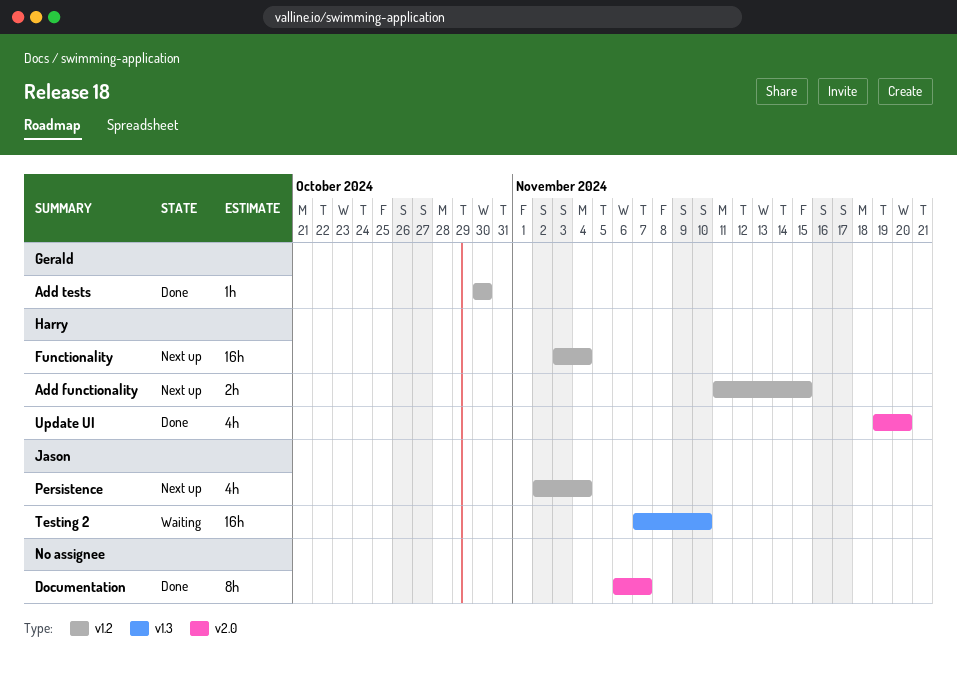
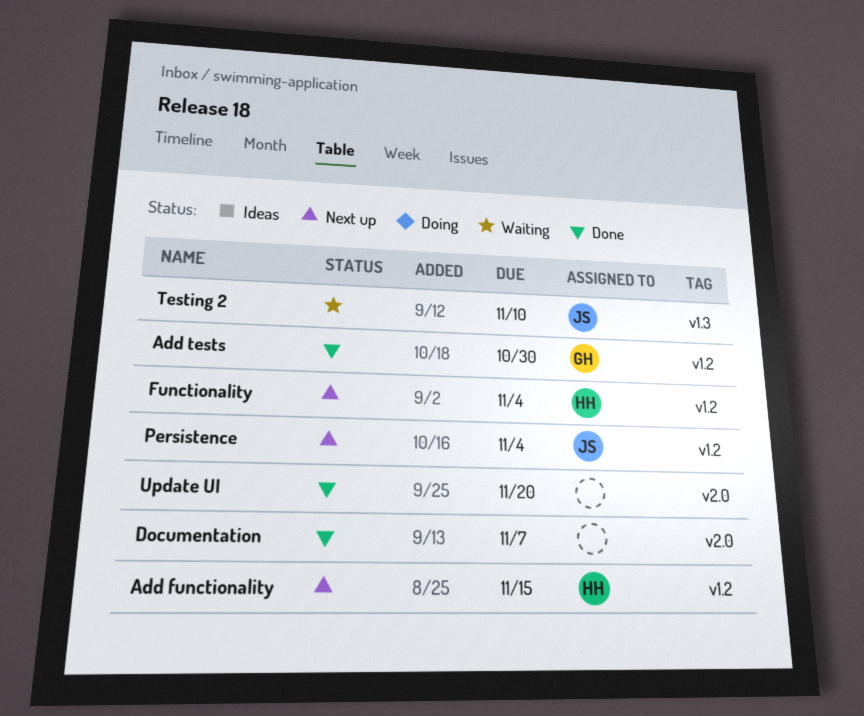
Update UI, owner: Harry -> none

